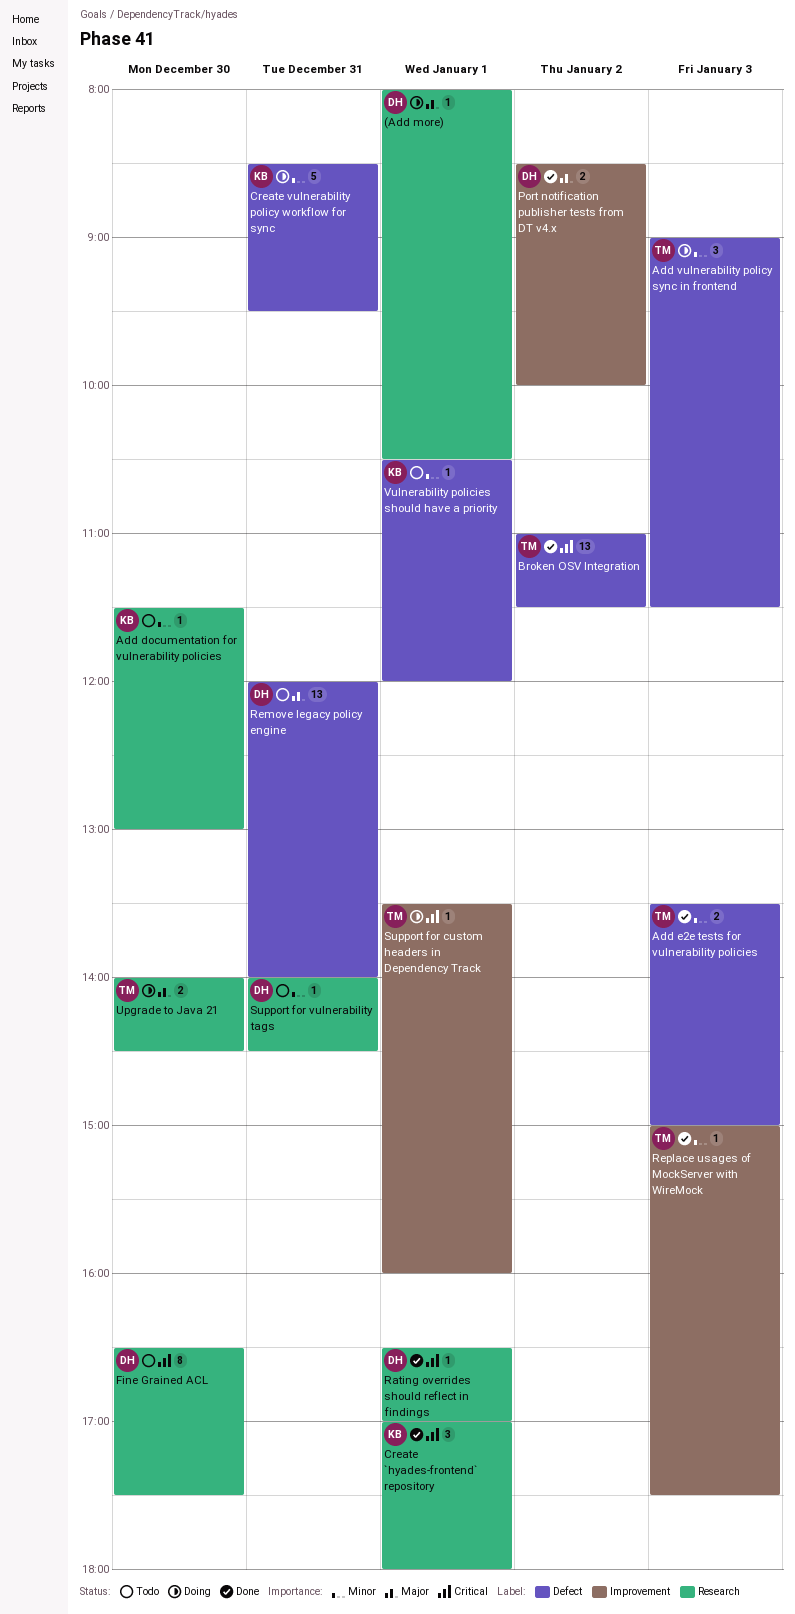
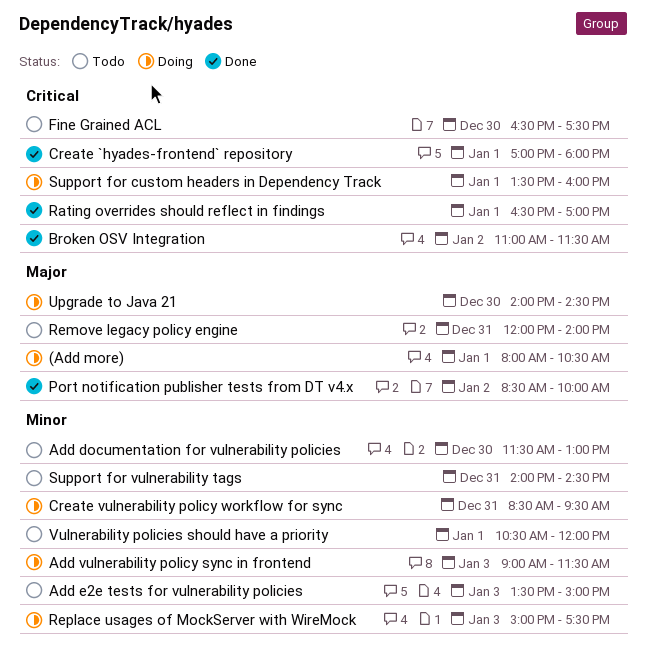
Add e2e tests for vulnerability policies, status: Done -> Todo
Replace usages of MockServer with WireMock, status: Done -> Doing

